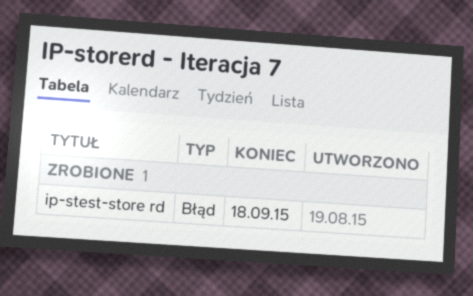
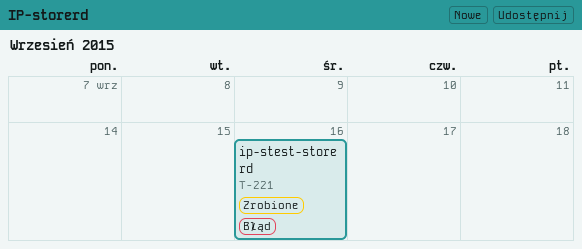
ip-stest-store rd, due: Sep 18 -> Sep 16

